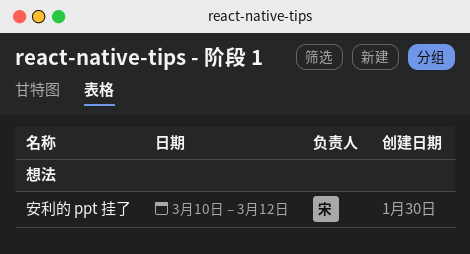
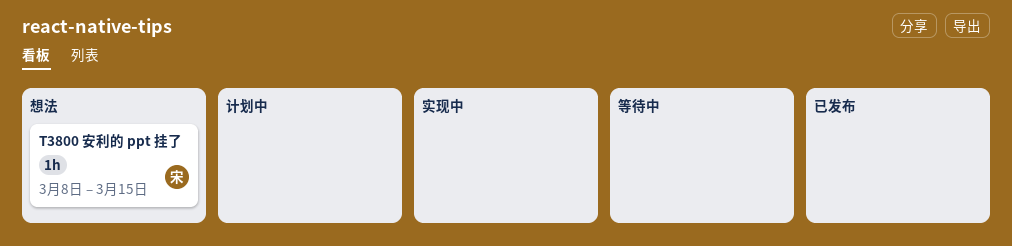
安利的 ppt 挂了, start: Mar 10 -> Mar 8
安利的 ppt 挂了, due: Mar 12 -> Mar 15

